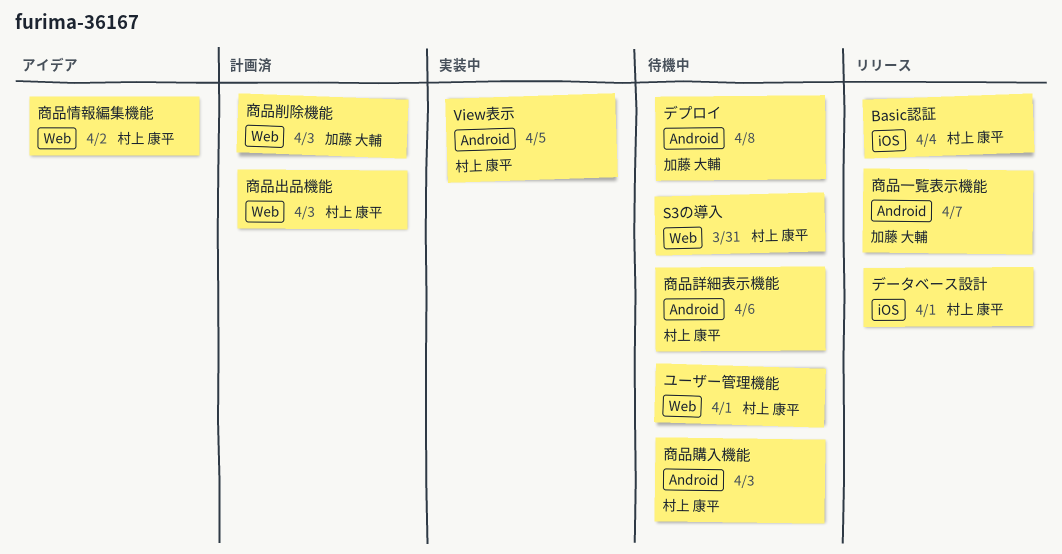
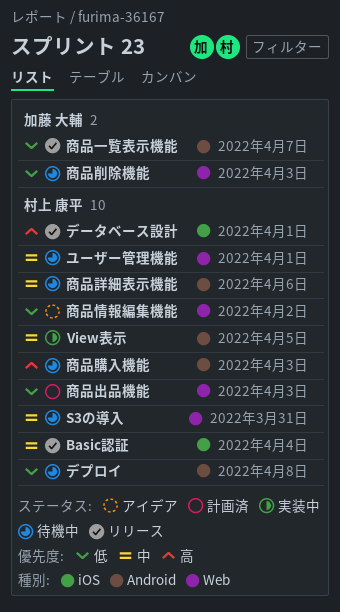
デプロイ, owner: 加藤 大輔 -> 村上 康平
商品削除機能, status: 計画済 -> 待機中

